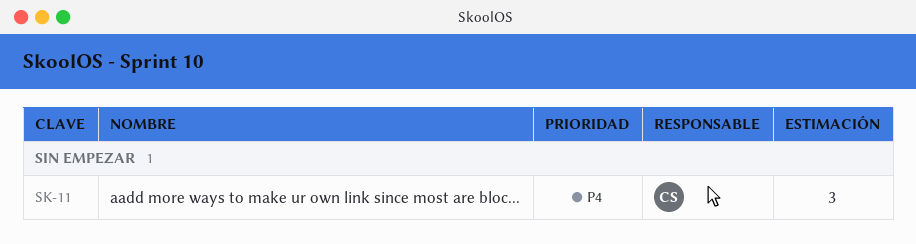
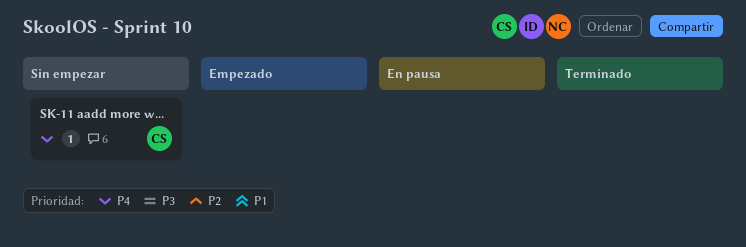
SK-11, estimate: 3 -> 1

